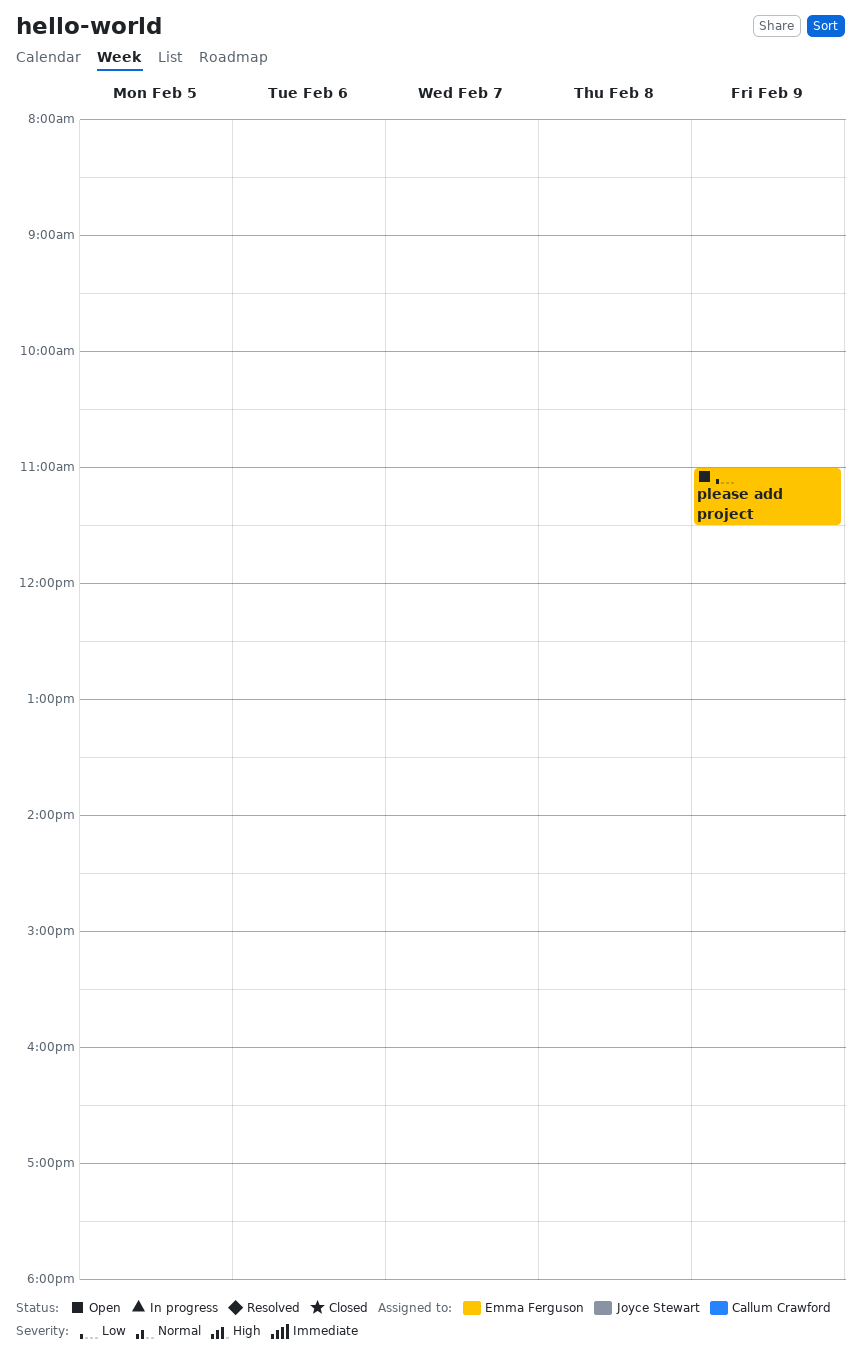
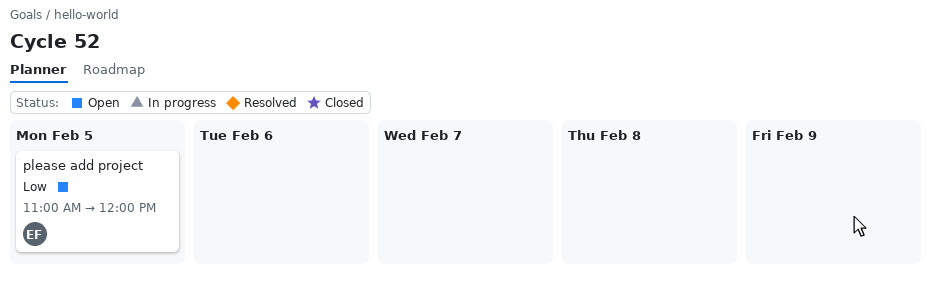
please add project, day: Feb 9 -> Feb 5
please add project, ends: 11:30 -> 12:00

